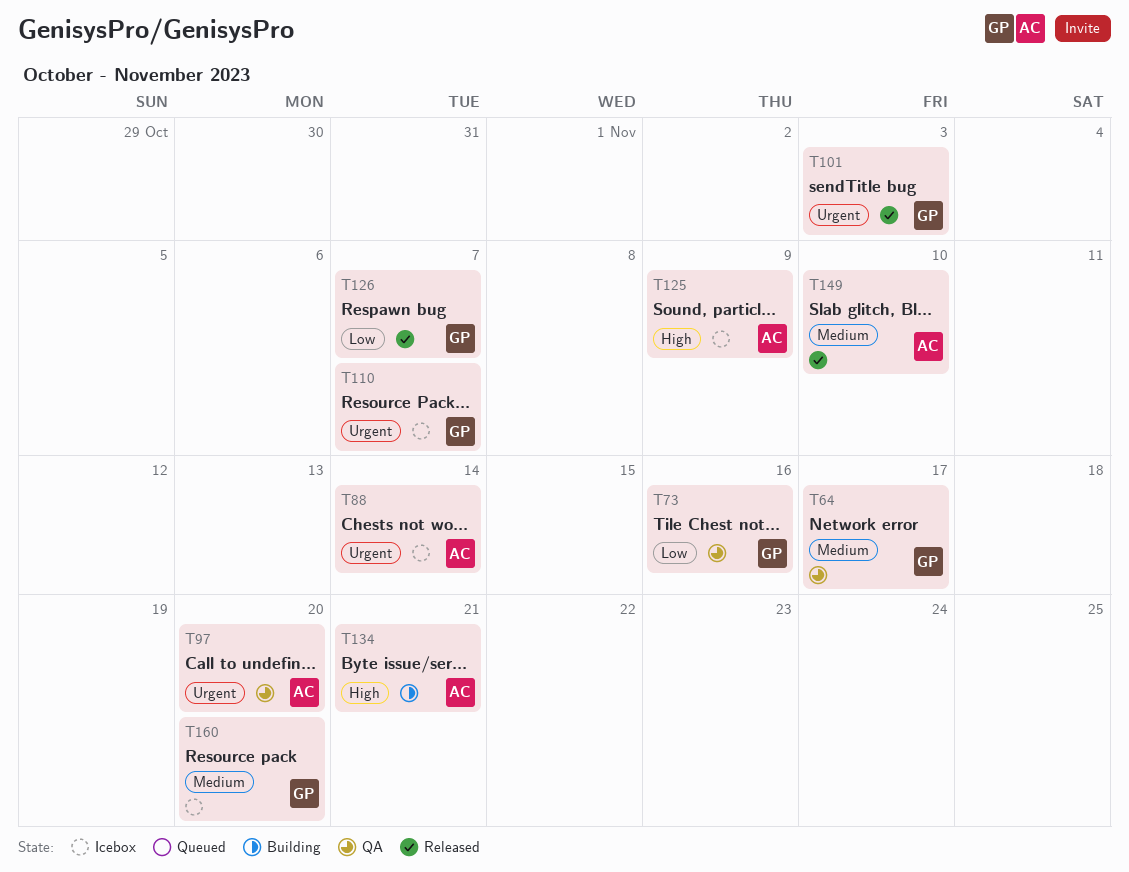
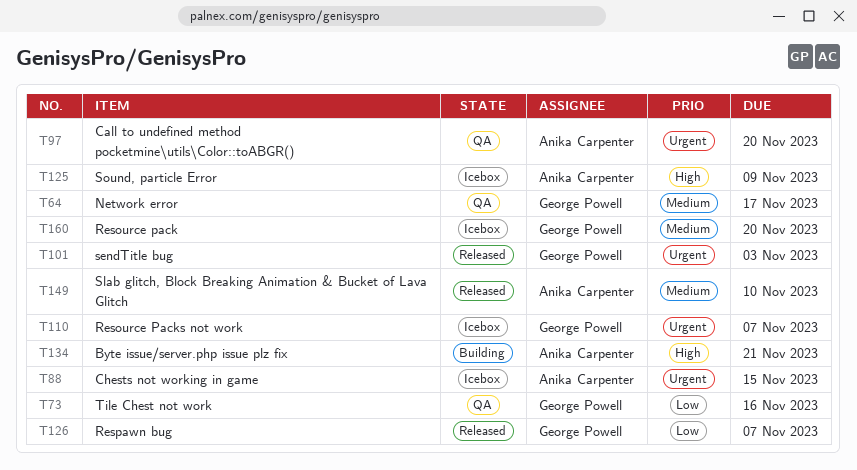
T88, due: Nov 14 -> Nov 15

